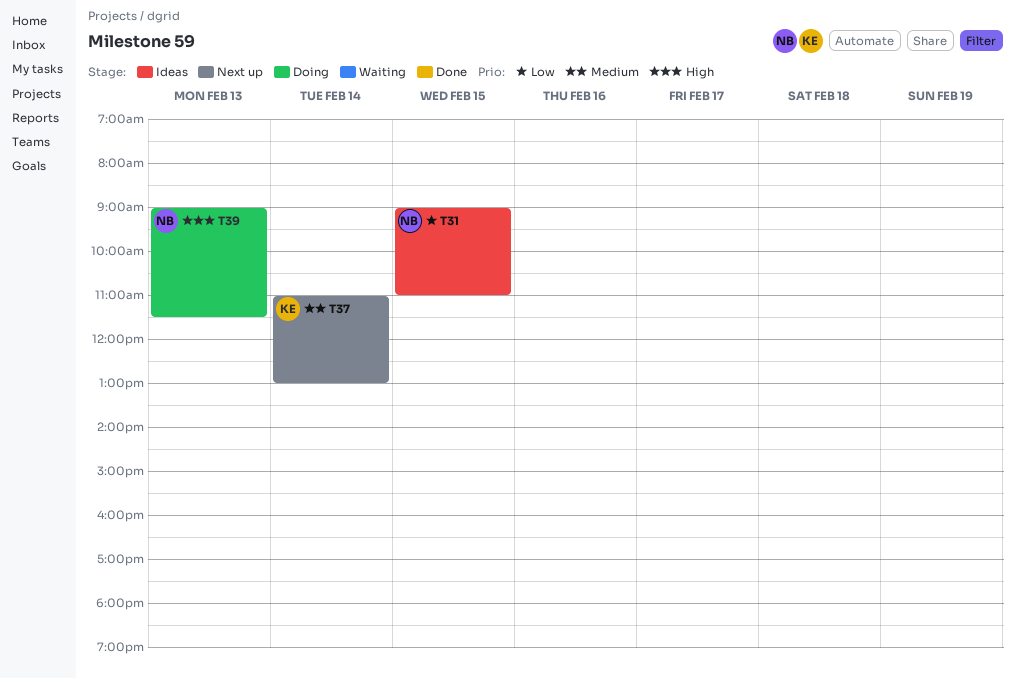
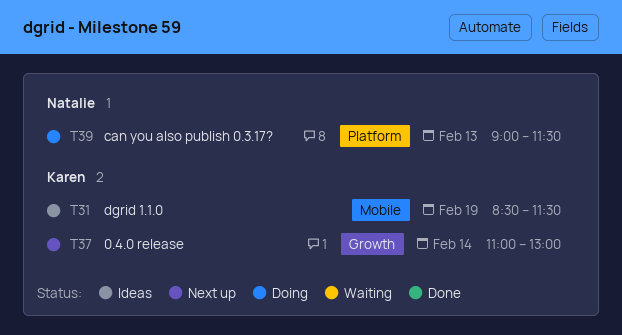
T31, owner: Natalie -> Karen
T31, day: Feb 15 -> Feb 19
T31, begins: 09:00 -> 08:30
T31, ends: 11:00 -> 11:30

